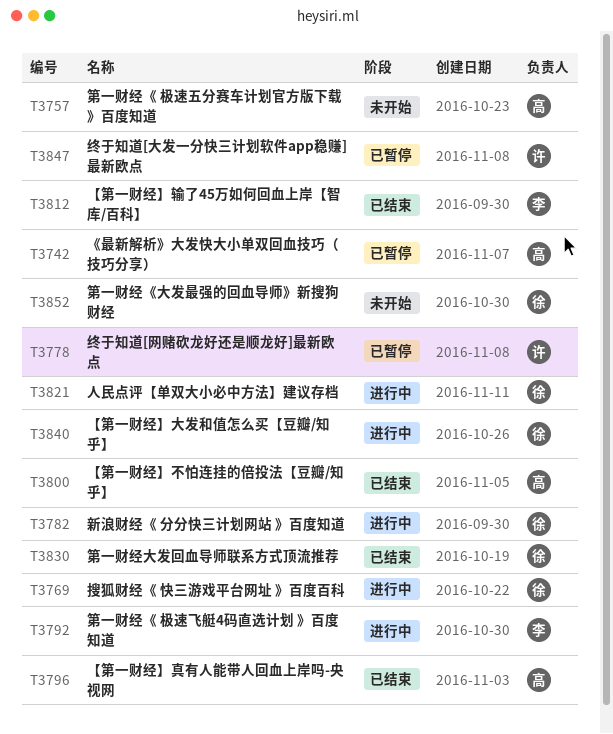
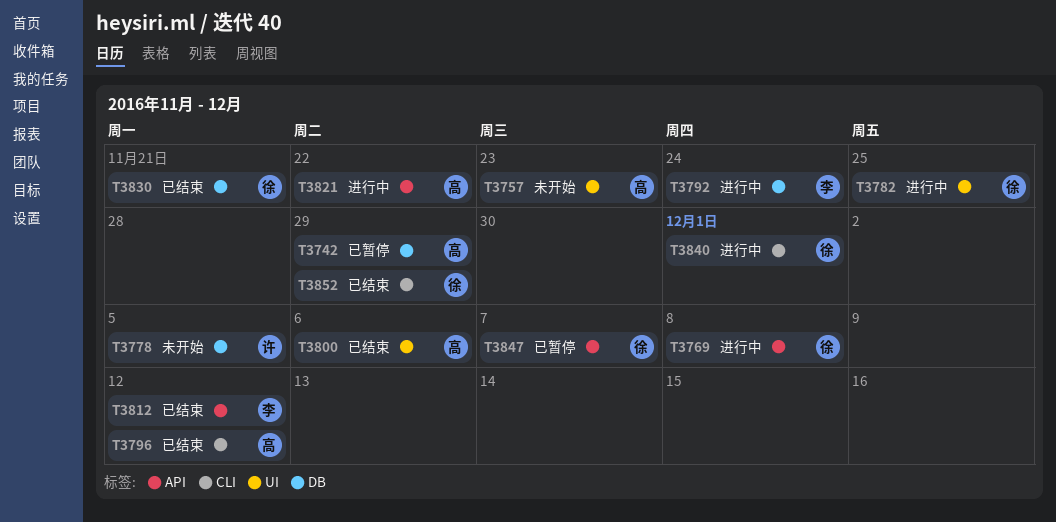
T3778, status: 已暂停 -> 未开始
T3821, owner: 徐 -> 高
T3847, owner: 许 -> 徐
T3852, status: 未开始 -> 已结束

